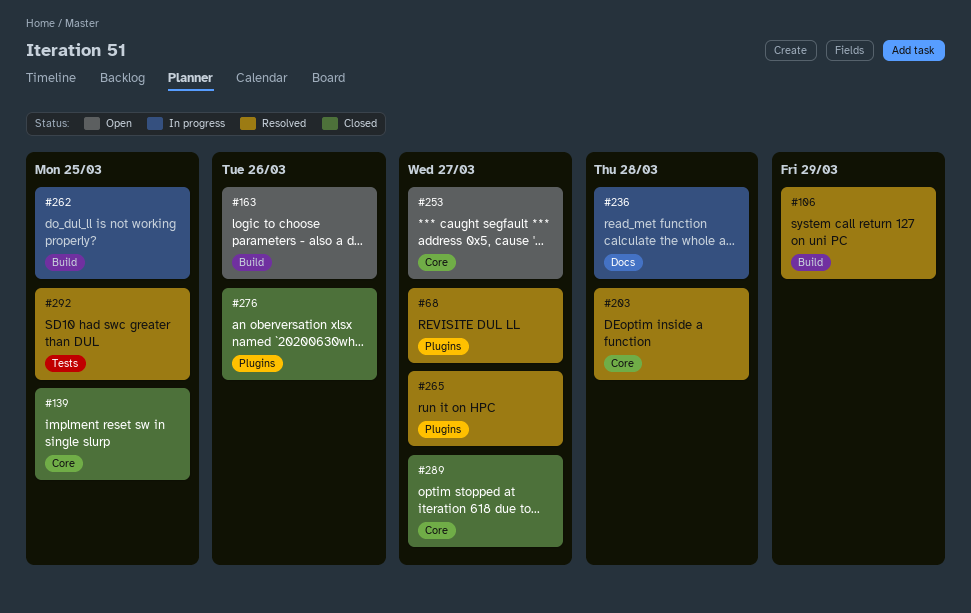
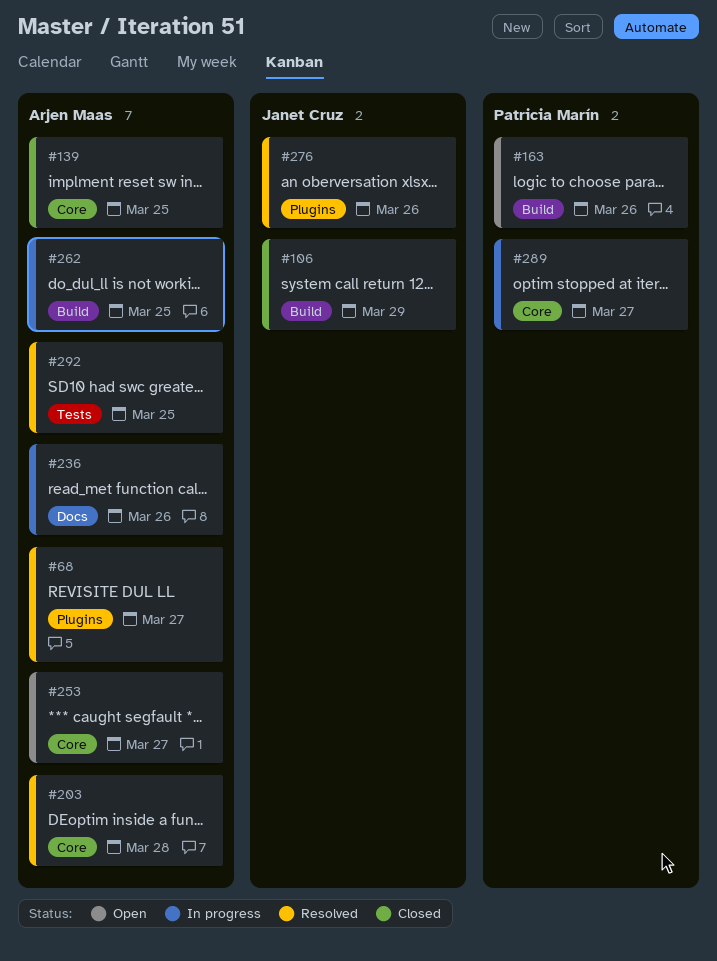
#106, status: Resolved -> Closed
#236, due: Mar 28 -> Mar 26
#265: present -> none
#276, status: Closed -> Resolved
#289, status: Closed -> In progress

